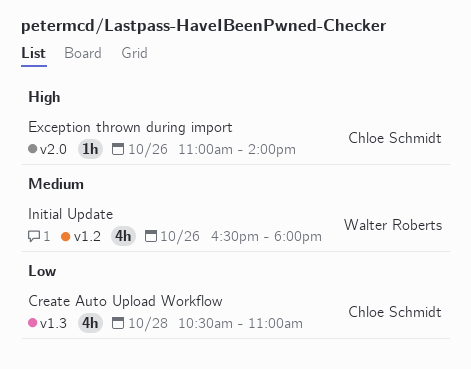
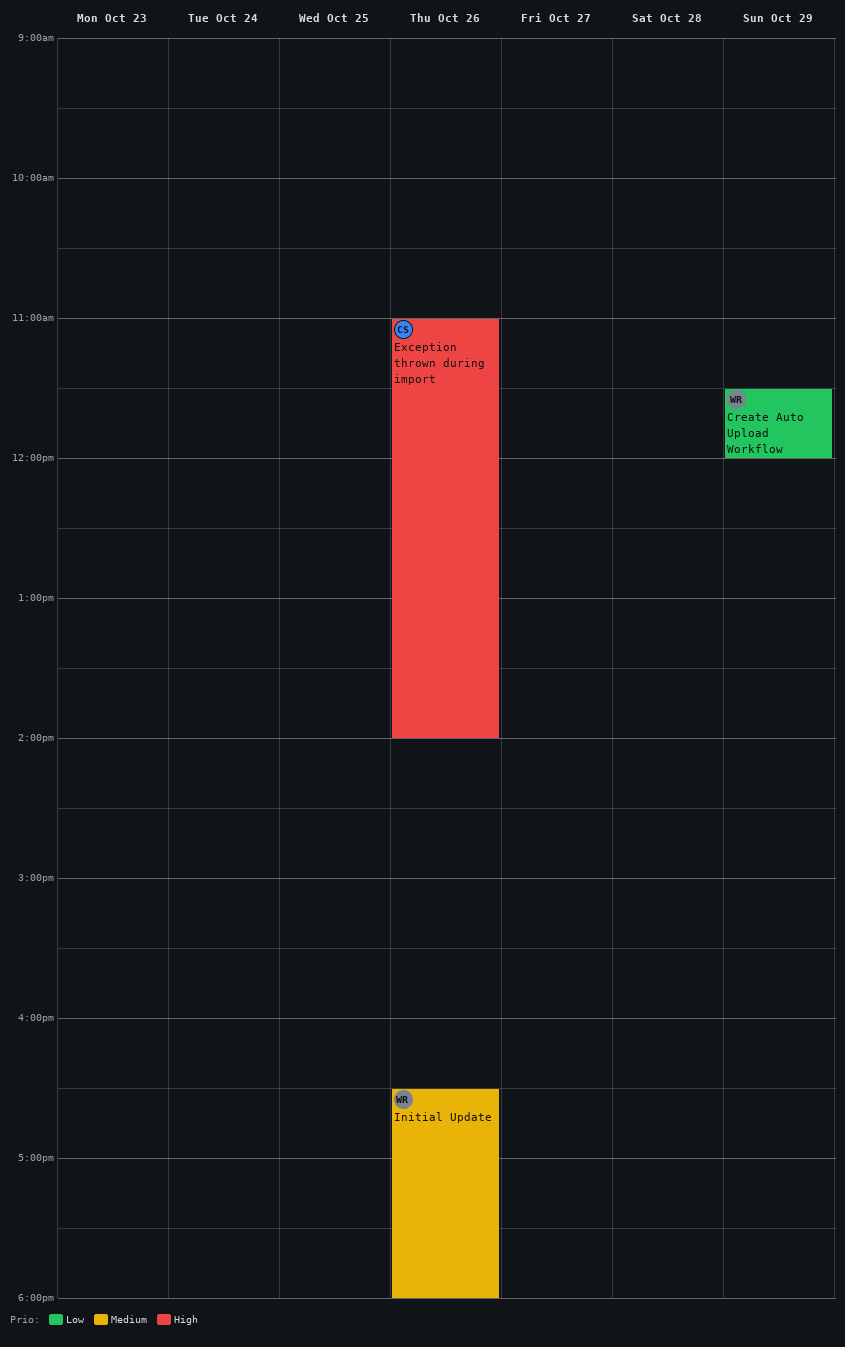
Create Auto Upload Workflow, owner: Chloe Schmidt -> Walter Roberts
Create Auto Upload Workflow, day: Oct 28 -> Oct 29
Create Auto Upload Workflow, begins: 10:30 -> 11:30
Create Auto Upload Workflow, ends: 11:00 -> 12:00

